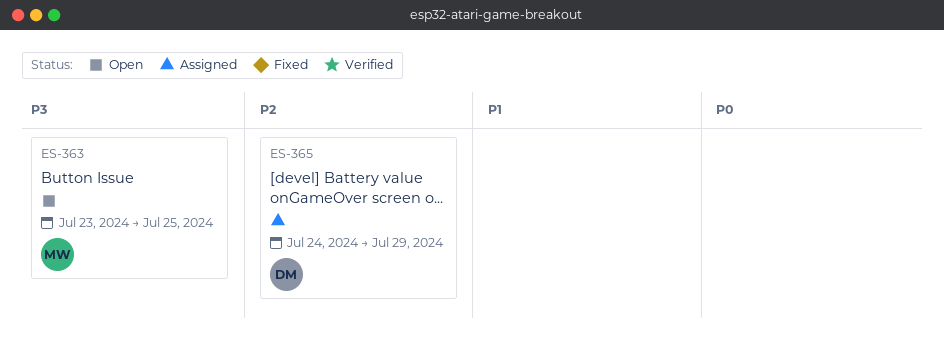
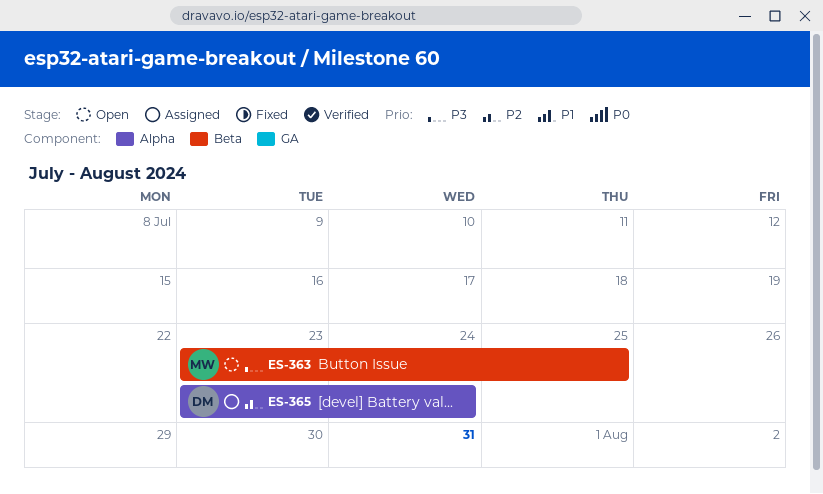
ES-365, start: Jul 24 -> Jul 23
ES-365, due: Jul 29 -> Jul 24

